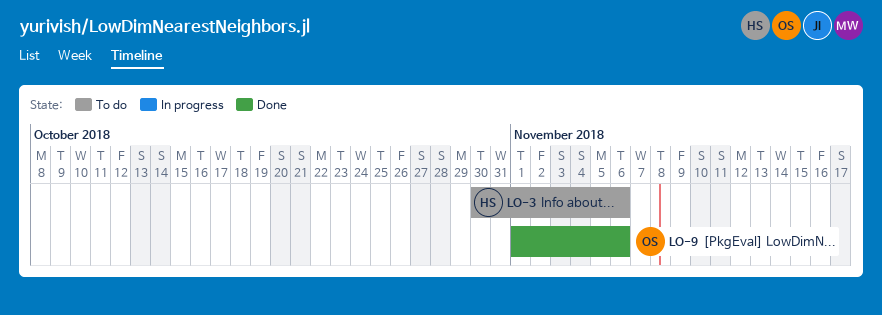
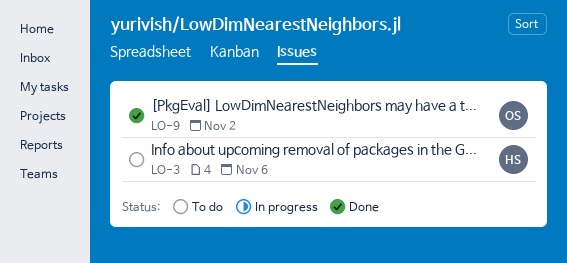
LO-9, due: Nov 6 -> Nov 2

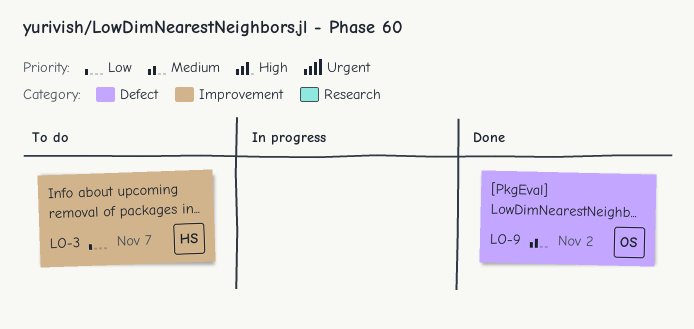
LO-3, due: Nov 6 -> Nov 7

